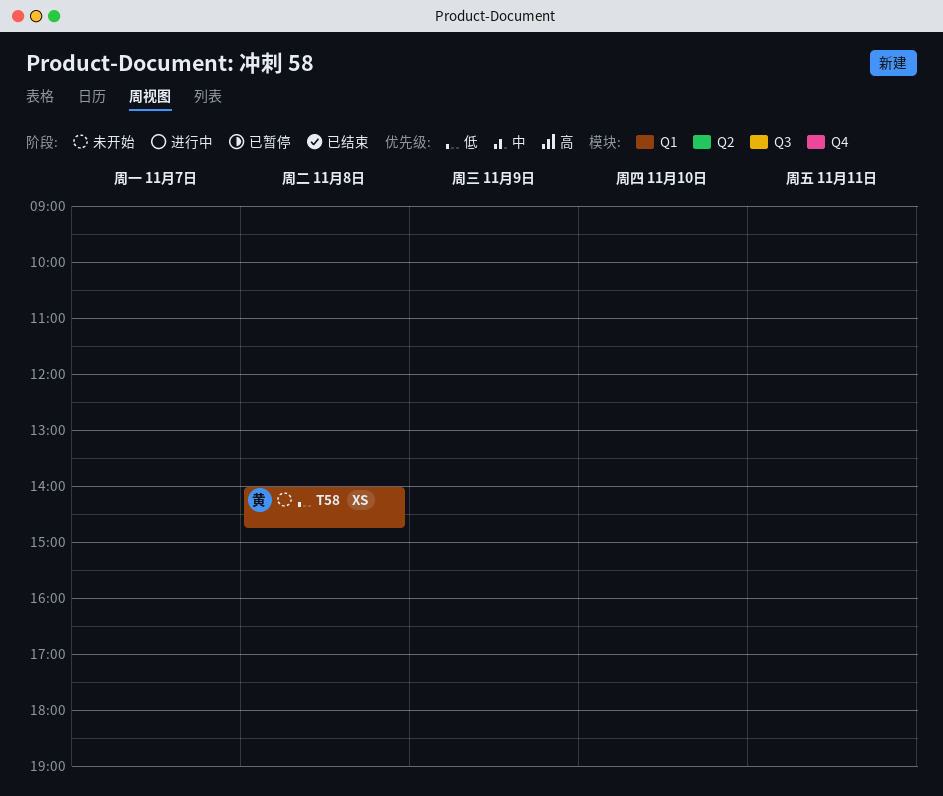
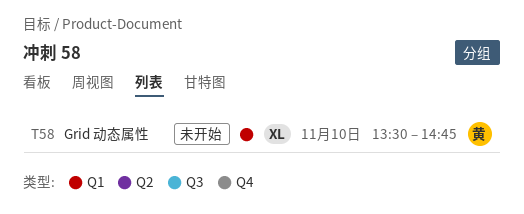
T58, estimate: XS -> XL
T58, day: Nov 8 -> Nov 10
T58, begins: 14:00 -> 13:30

